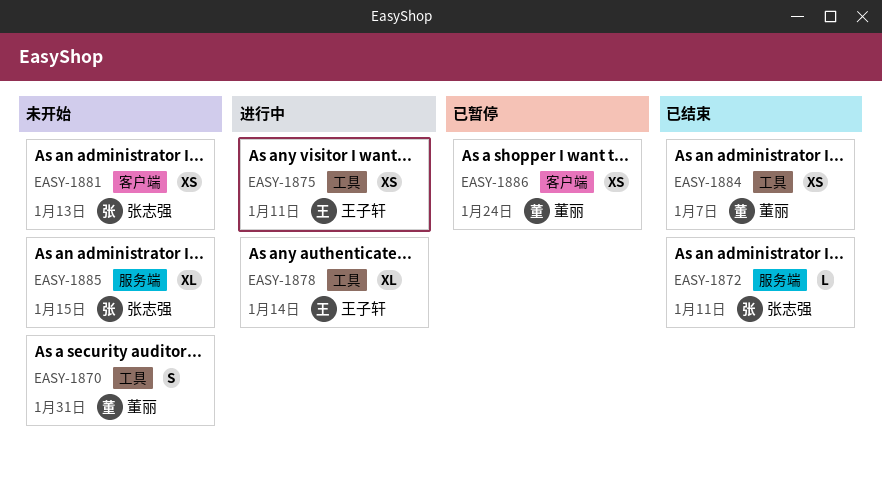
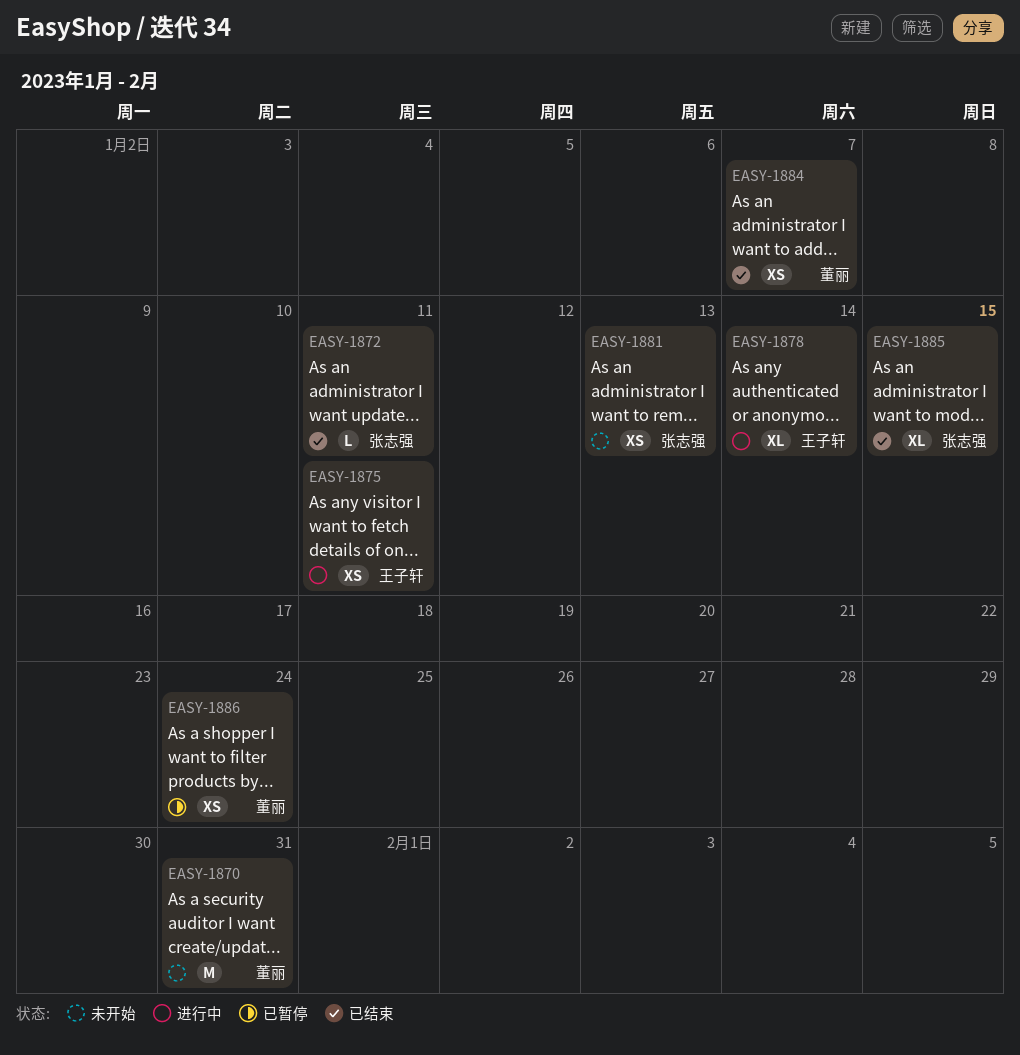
EASY-1870, estimate: S -> M
EASY-1885, status: 未开始 -> 已结束

